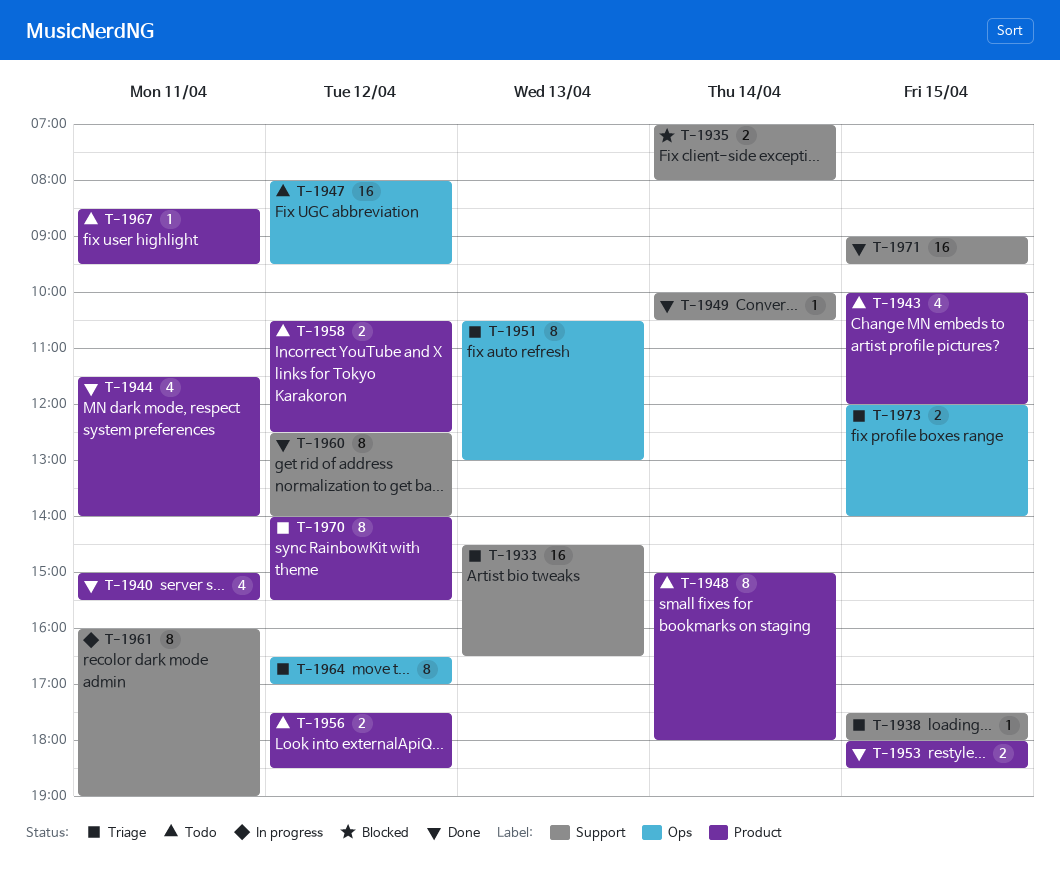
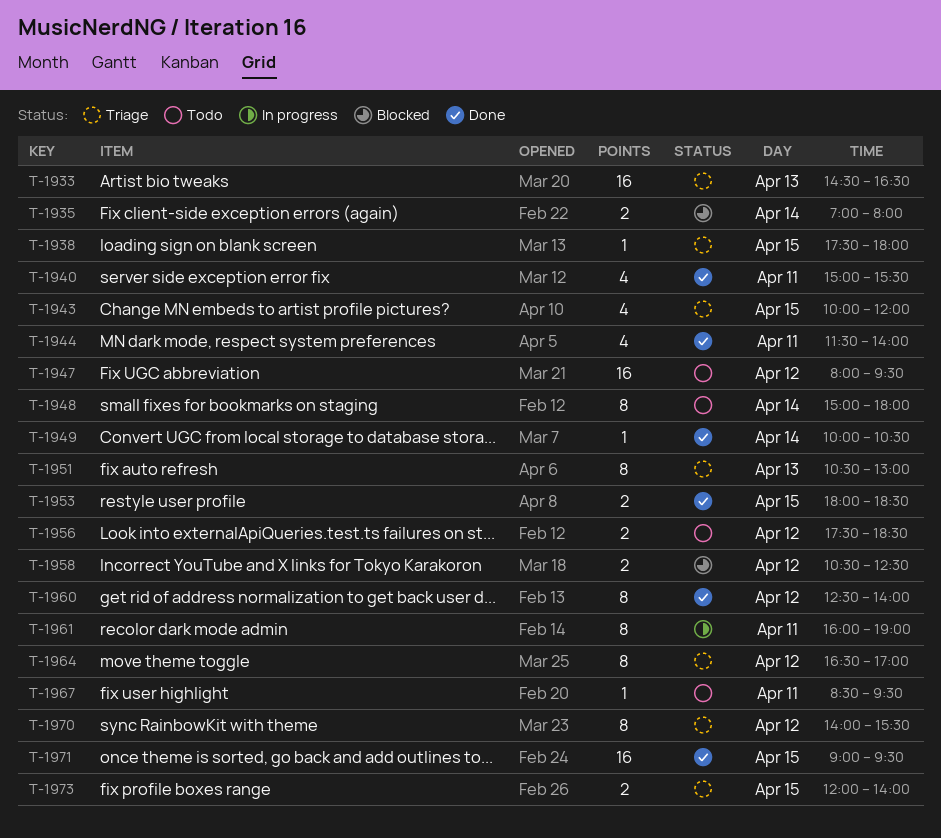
T-1943, status: Todo -> Triage
T-1958, status: Todo -> Blocked

